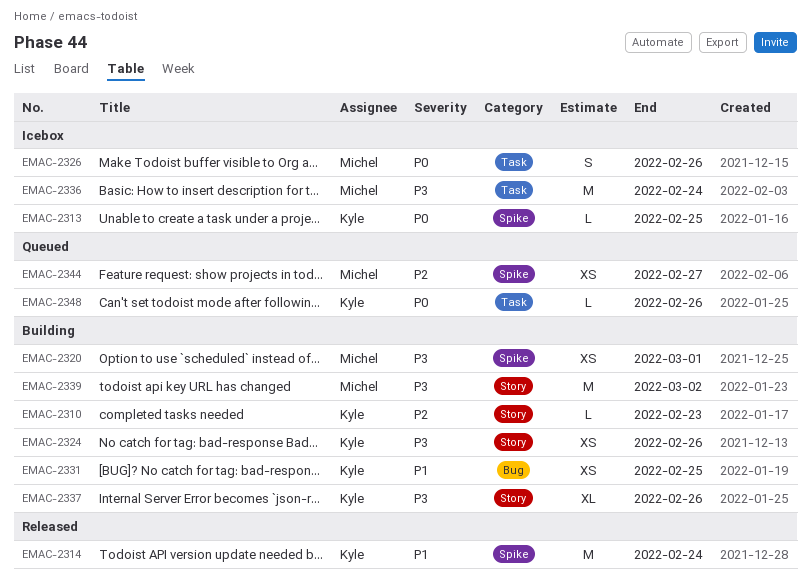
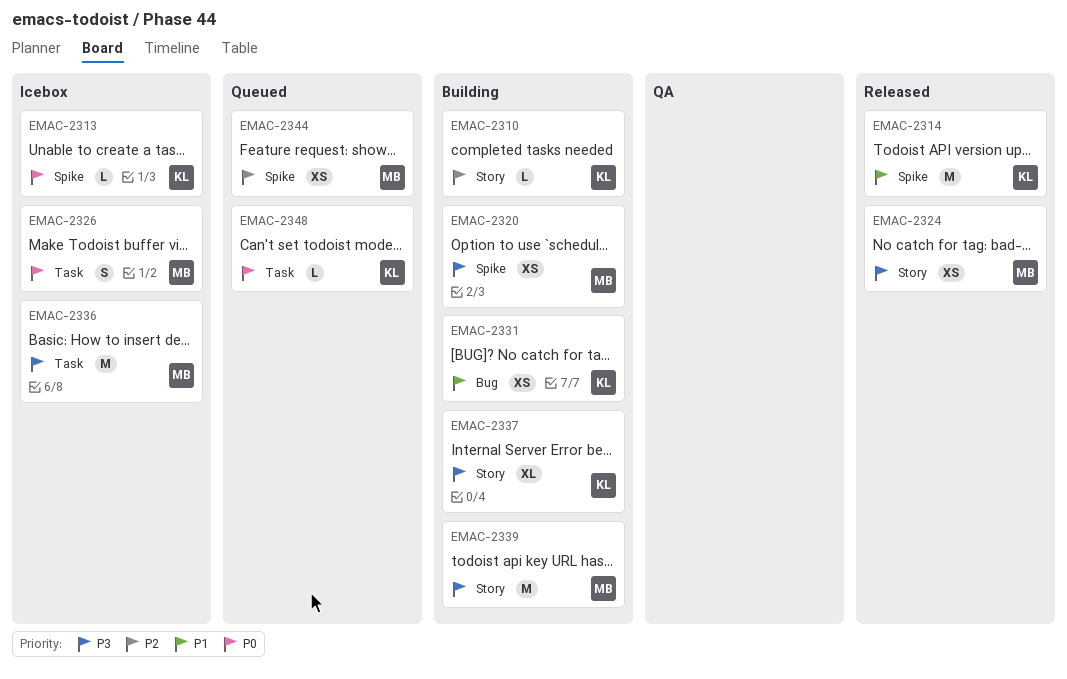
EMAC-2324, status: Building -> Released
EMAC-2324, owner: Kyle -> Michel

